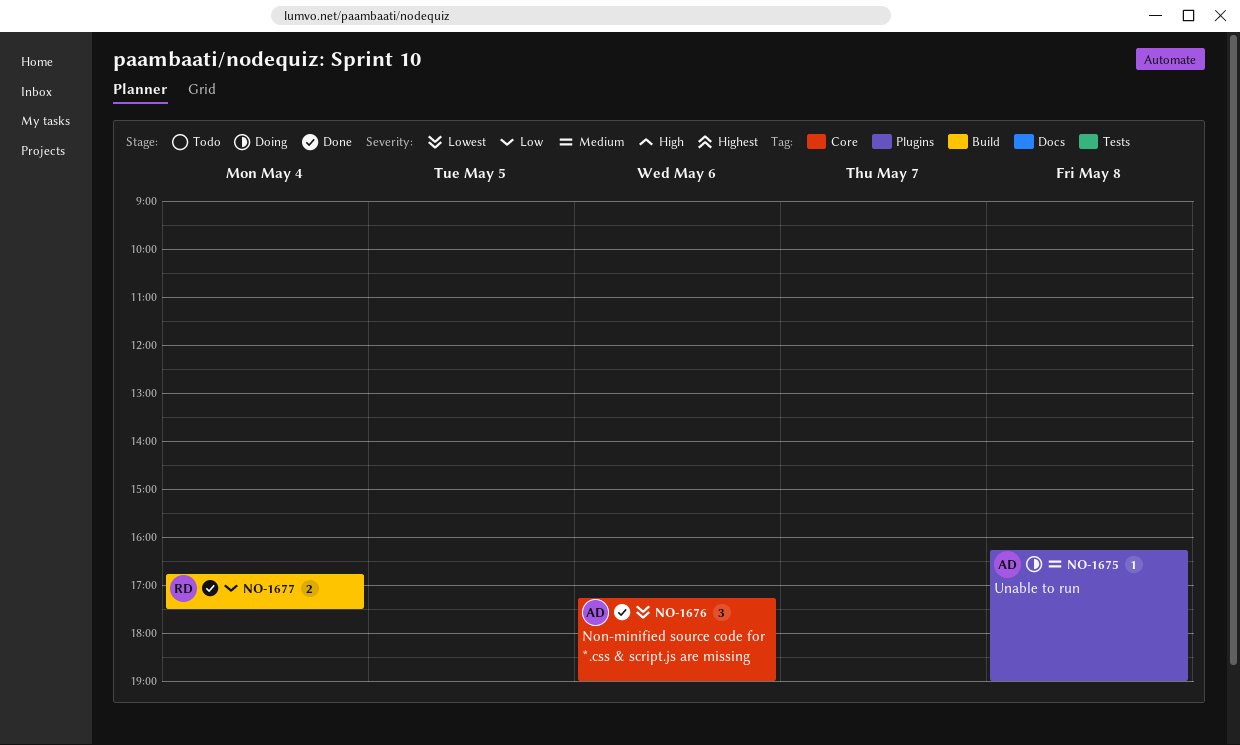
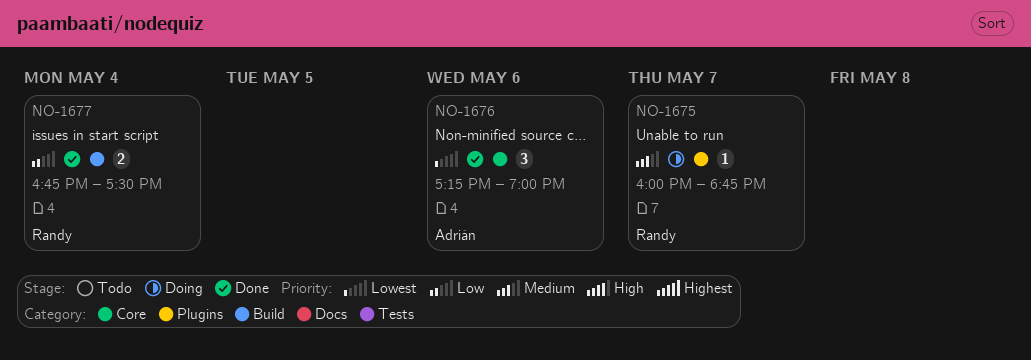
NO-1675, owner: Adrián -> Randy
NO-1675, day: May 8 -> May 7
NO-1675, begins: 16:15 -> 16:00
NO-1675, ends: 19:00 -> 18:45

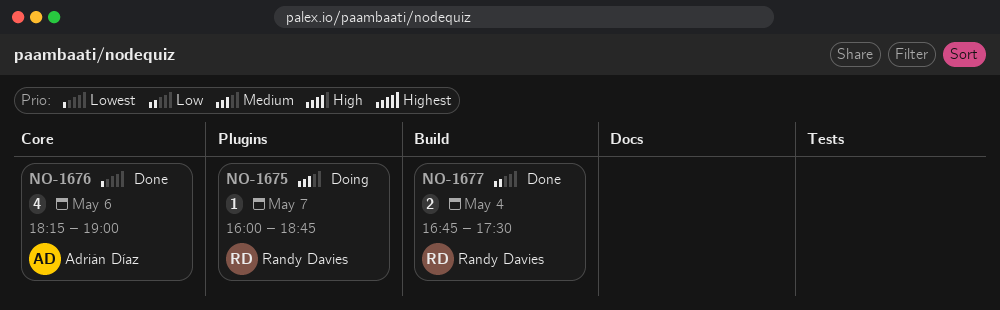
NO-1676, estimate: 3 -> 4
NO-1676, begins: 17:15 -> 18:15

